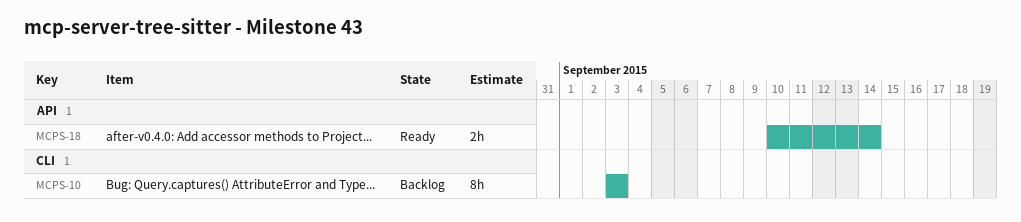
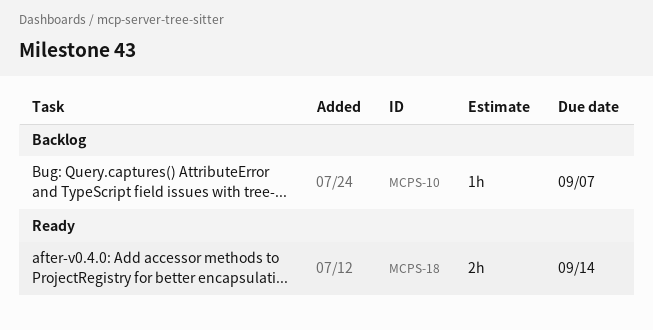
MCPS-10, estimate: 8h -> 1h
MCPS-10, due: Sep 3 -> Sep 7

